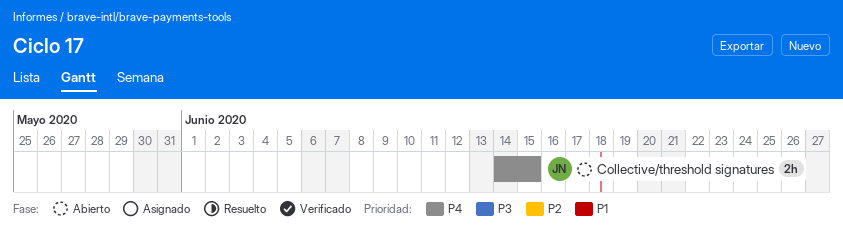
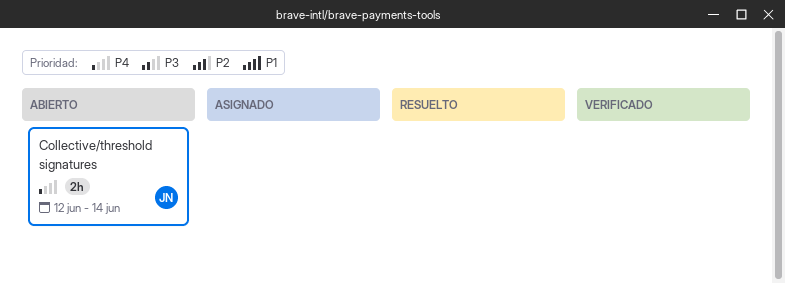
Collective/threshold signatures, start: Jun 14 -> Jun 12
Collective/threshold signatures, due: Jun 15 -> Jun 14

